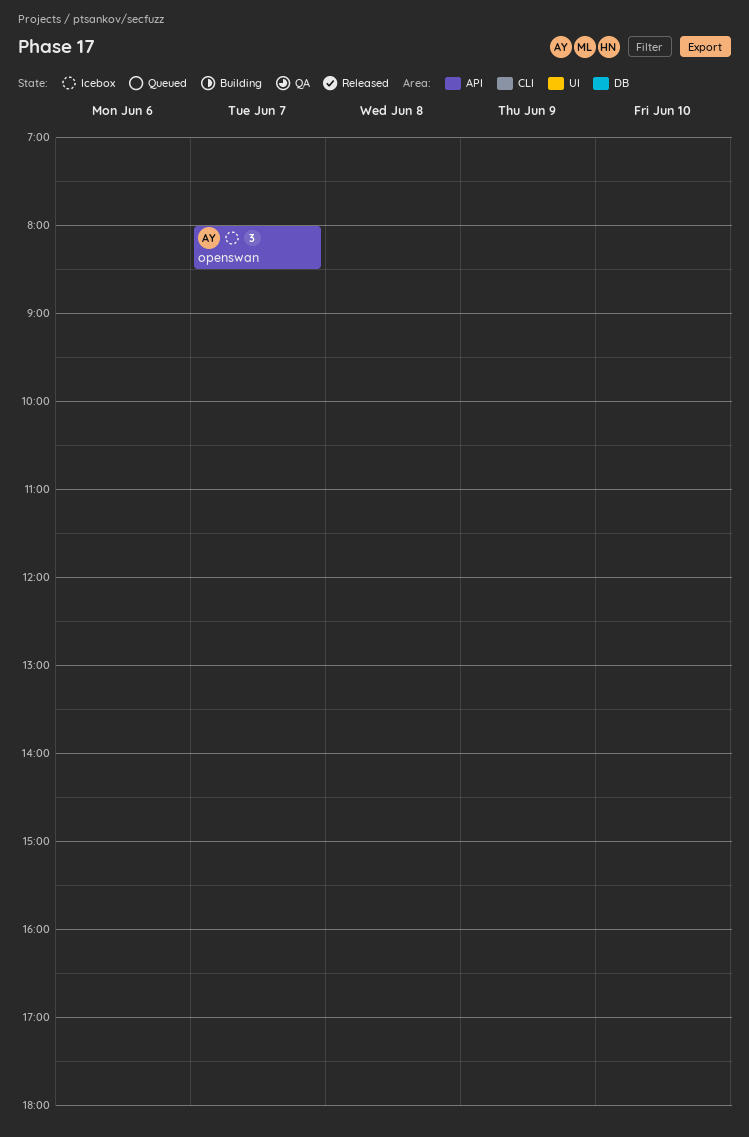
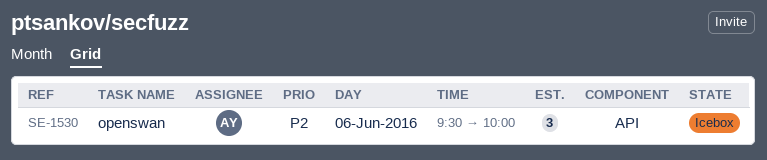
openswan, day: Jun 7 -> Jun 6
openswan, begins: 08:00 -> 09:30
openswan, ends: 08:30 -> 10:00

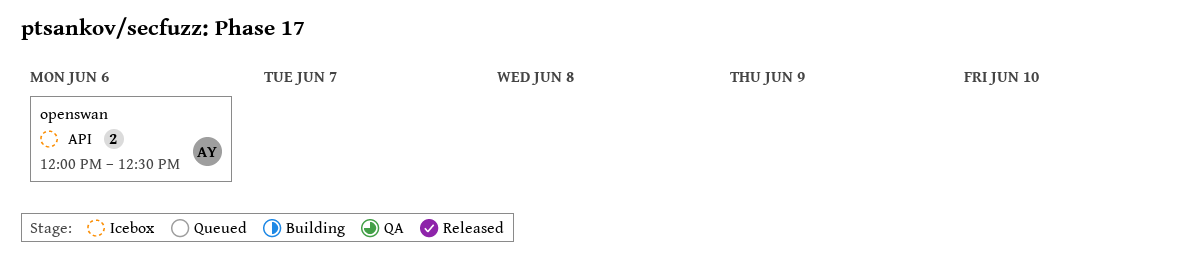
openswan, estimate: 3 -> 2
openswan, begins: 09:30 -> 12:00
openswan, ends: 10:00 -> 12:30

